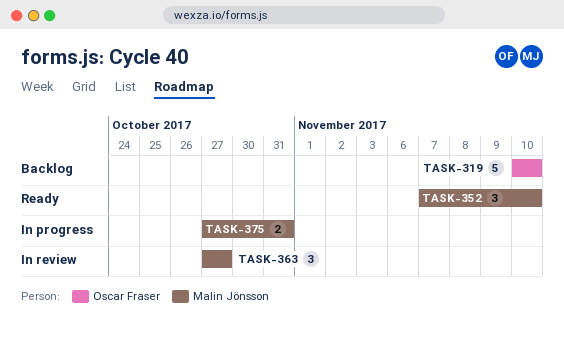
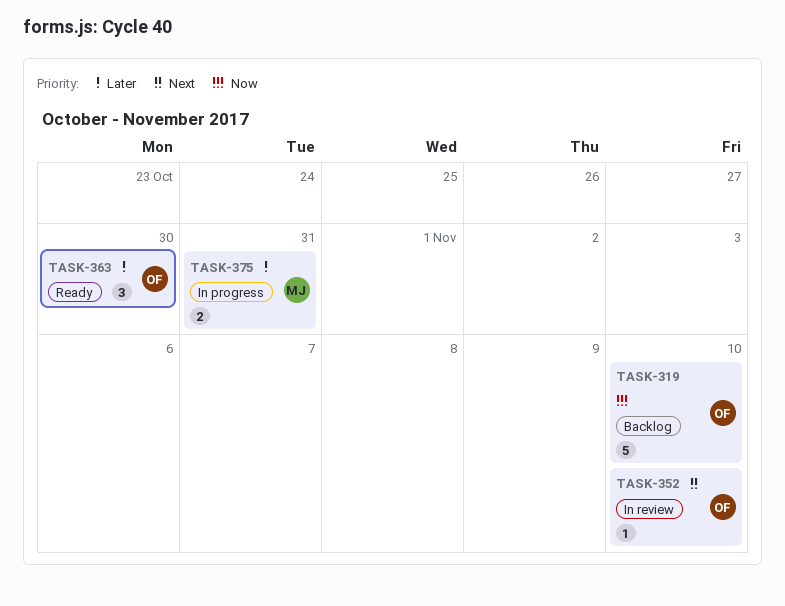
TASK-352, status: Ready -> In review
TASK-352, owner: Malin Jönsson -> Oscar Fraser
TASK-352, estimate: 3 -> 1
TASK-363, status: In review -> Ready
TASK-363, owner: Malin Jönsson -> Oscar Fraser
TASK-363, due: Oct 27 -> Oct 30

